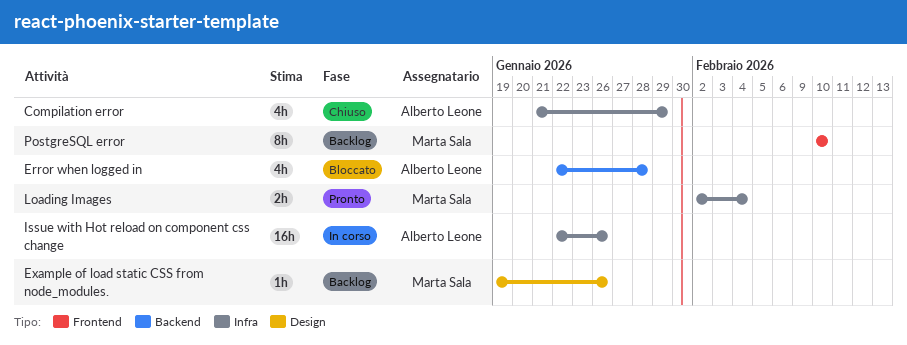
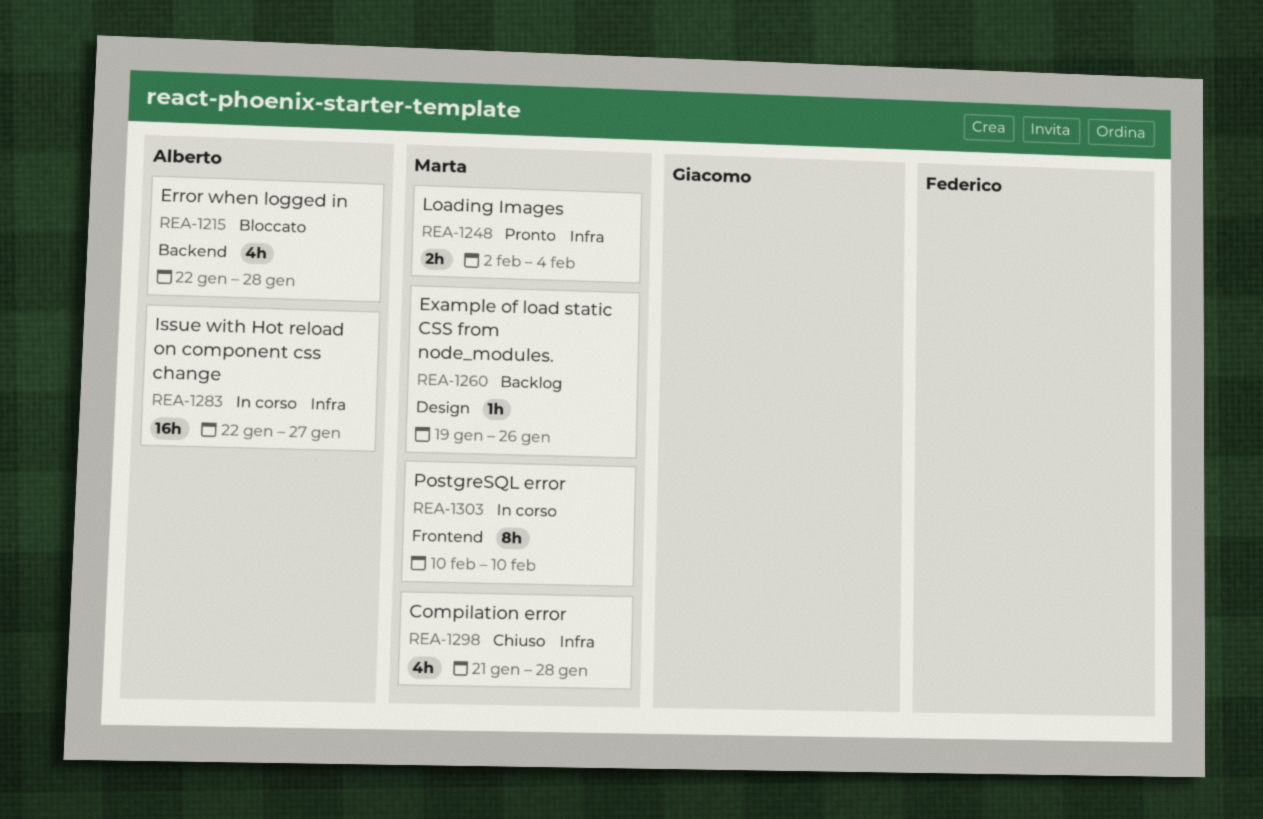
Compilation error, owner: Alberto Leone -> Marta Sala
Compilation error, due: Jan 29 -> Jan 28
Issue with Hot reload on component css change, due: Jan 26 -> Jan 27
PostgreSQL error, status: Backlog -> In corso

